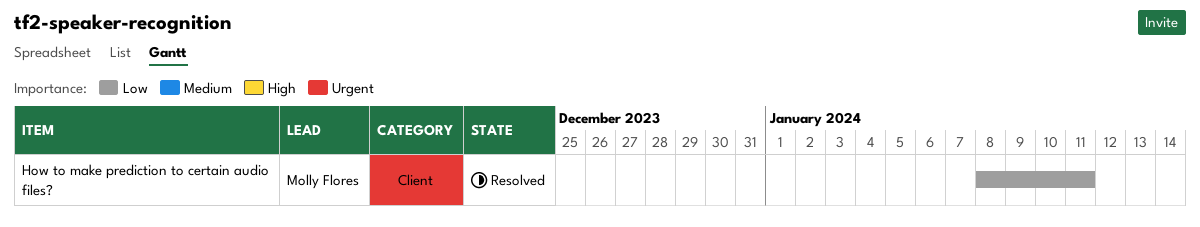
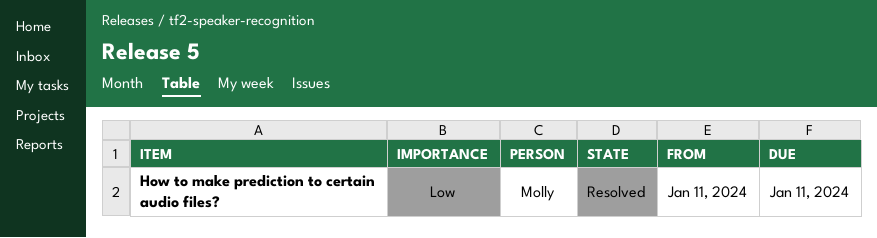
How to make prediction to certain audio files?, start: Jan 8 -> Jan 11

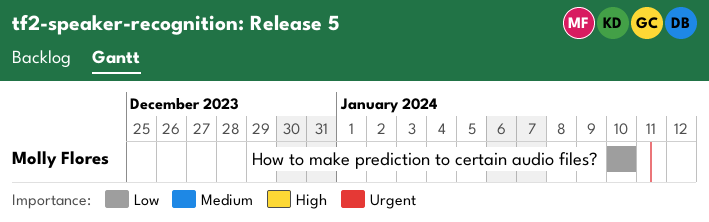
How to make prediction to certain audio files?, start: Jan 11 -> Jan 10
How to make prediction to certain audio files?, due: Jan 11 -> Jan 10

